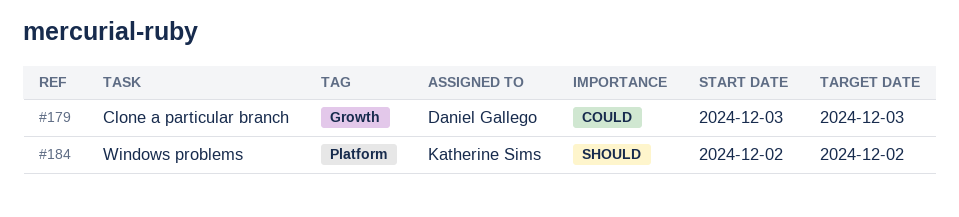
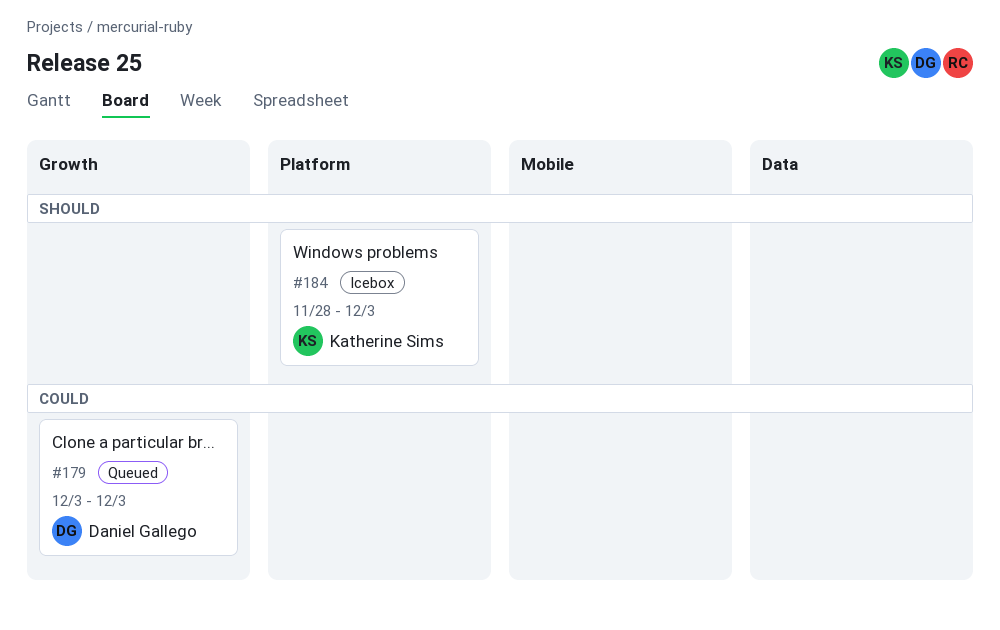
#184, start: Dec 2 -> Nov 28
#184, due: Dec 2 -> Dec 3

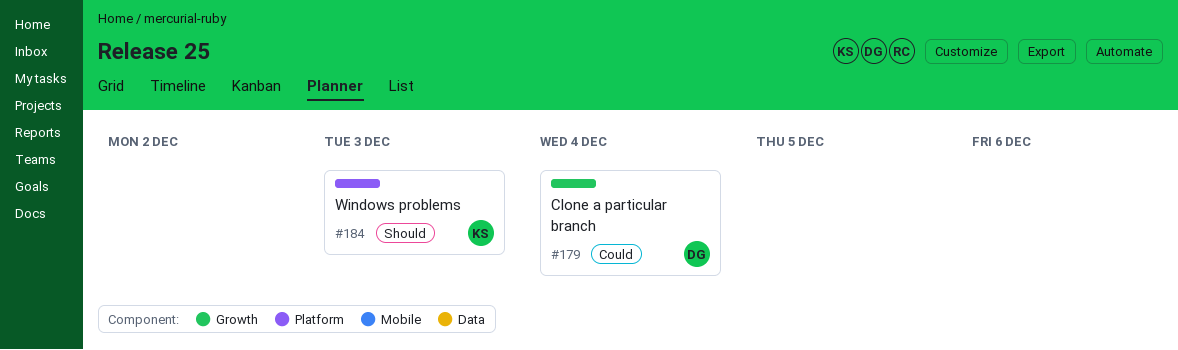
#179, due: Dec 3 -> Dec 4

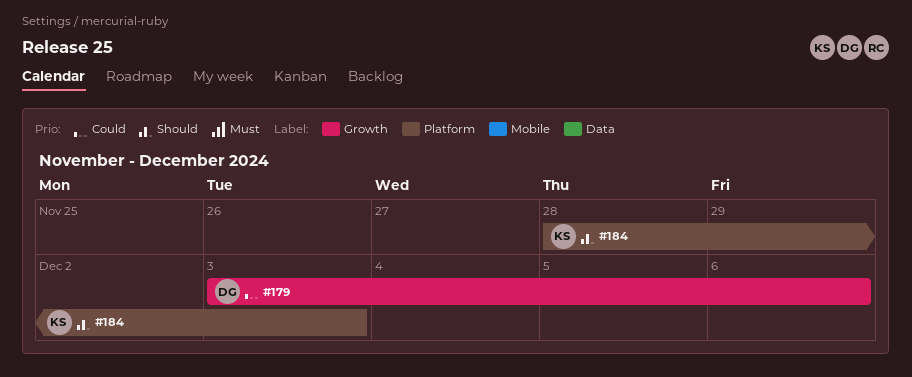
#179, due: Dec 4 -> Dec 6

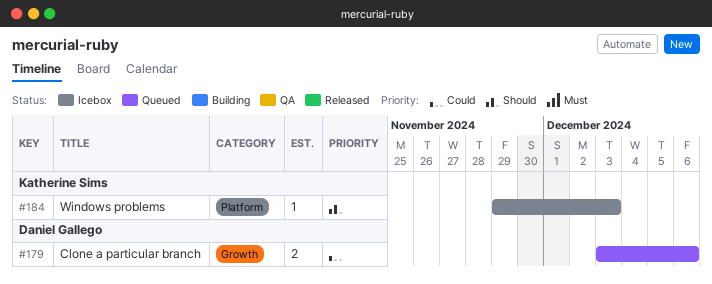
#184, start: Nov 28 -> Nov 29

